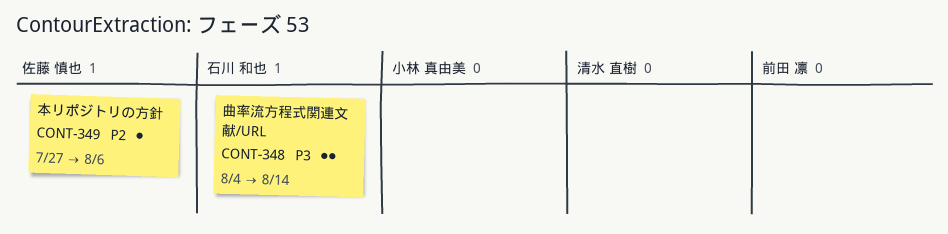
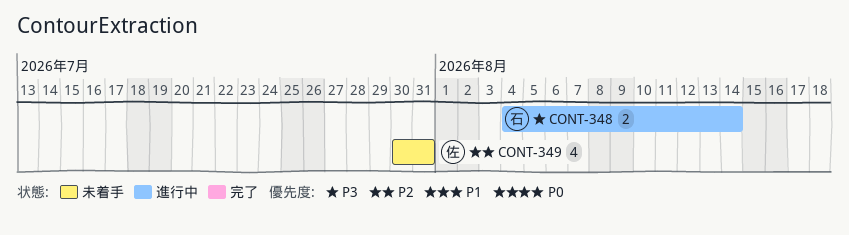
CONT-349, estimate: 1 -> 4
CONT-349, start: Jul 27 -> Jul 30
CONT-349, due: Aug 6 -> Jul 31

